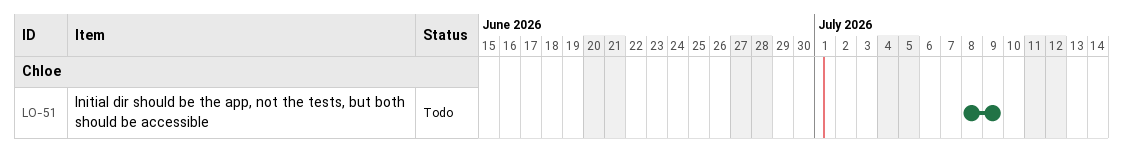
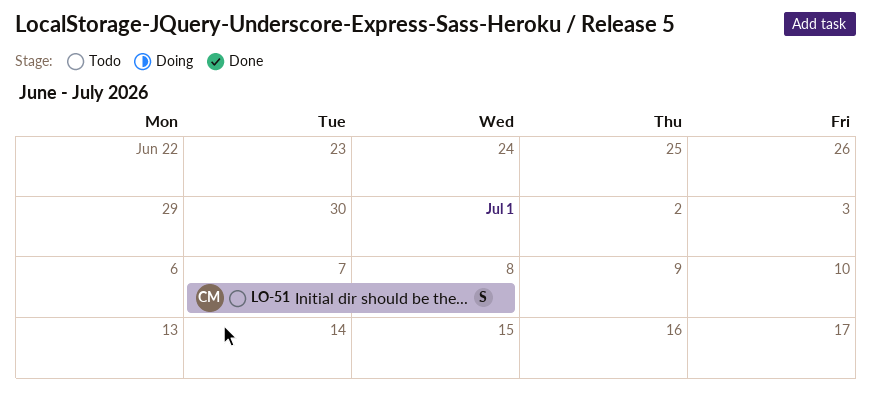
LO-51, start: Jul 8 -> Jul 7
LO-51, due: Jul 9 -> Jul 8

